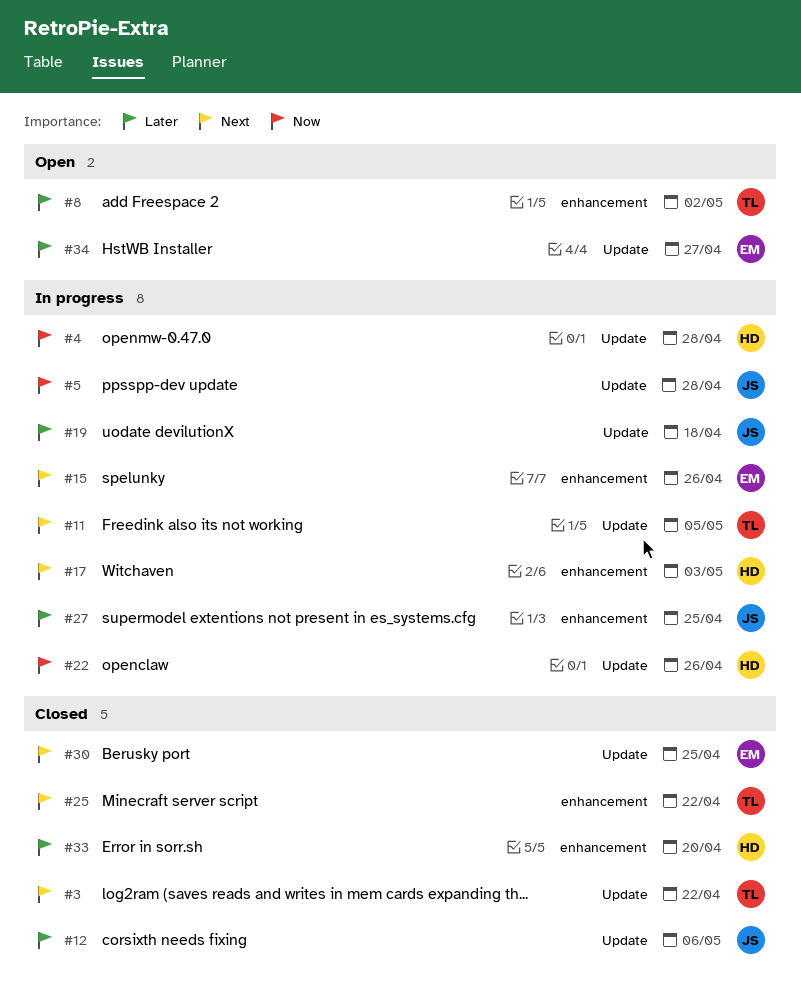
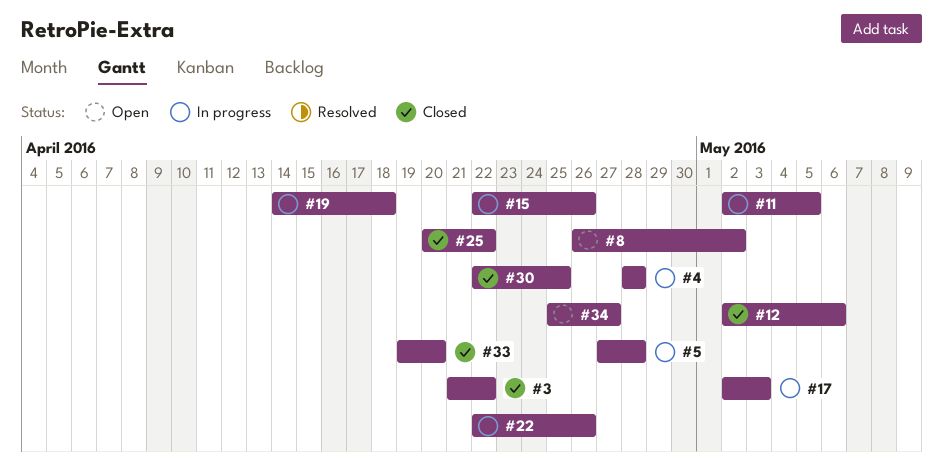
#27: present -> none

